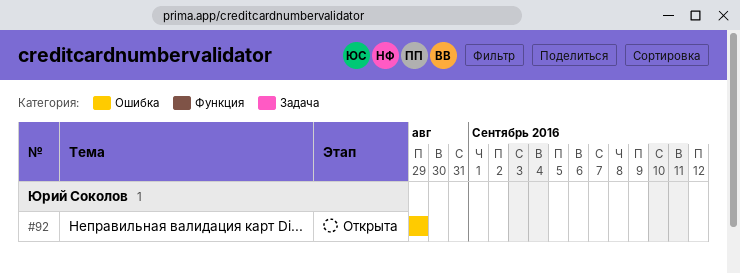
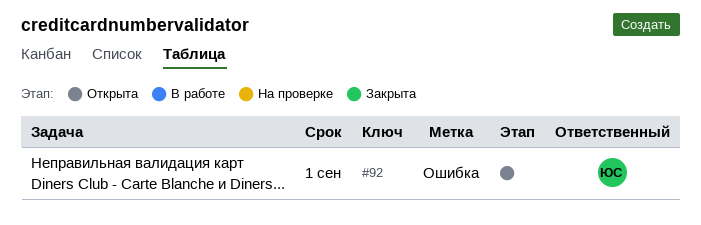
#92, due: Aug 29 -> Sep 1

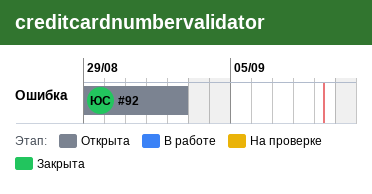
#92, due: Sep 1 -> Sep 2

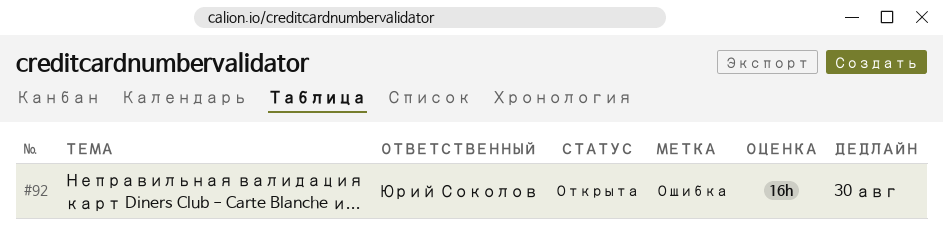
#92, due: Sep 2 -> Aug 30

